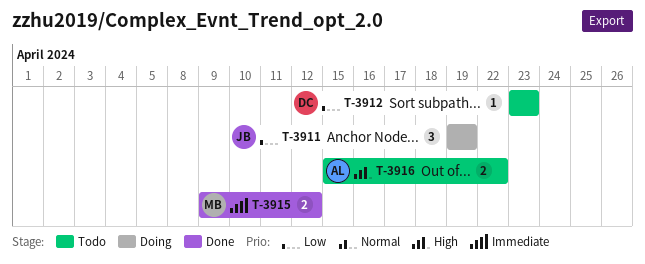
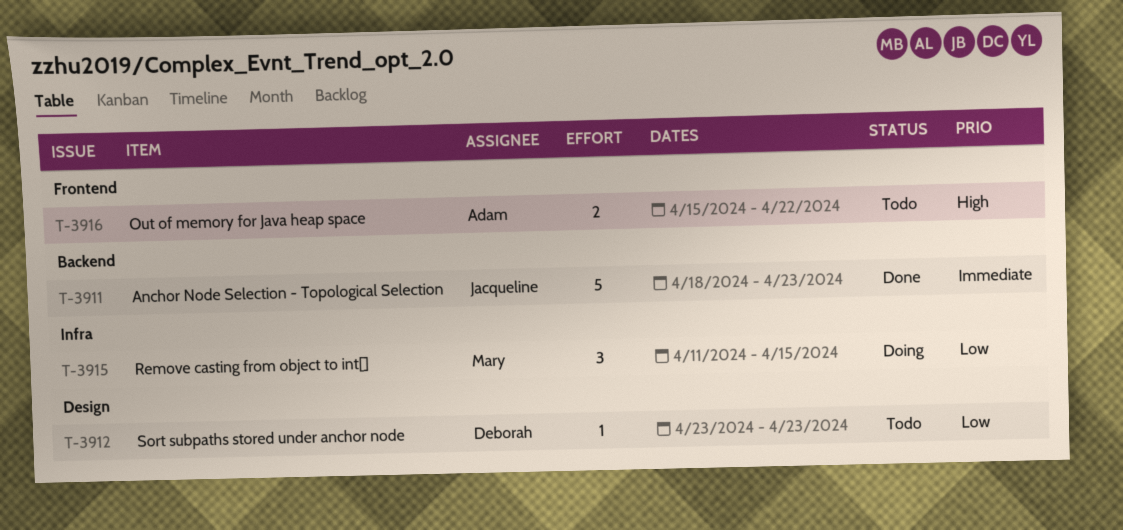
T-3911, status: Doing -> Done
T-3911, priority: Low -> Immediate
T-3911, estimate: 3 -> 5
T-3911, start: Apr 19 -> Apr 18
T-3911, due: Apr 19 -> Apr 23
T-3915, status: Done -> Doing
T-3915, priority: Immediate -> Low
T-3915, estimate: 2 -> 3
T-3915, start: Apr 9 -> Apr 11
T-3915, due: Apr 12 -> Apr 15

